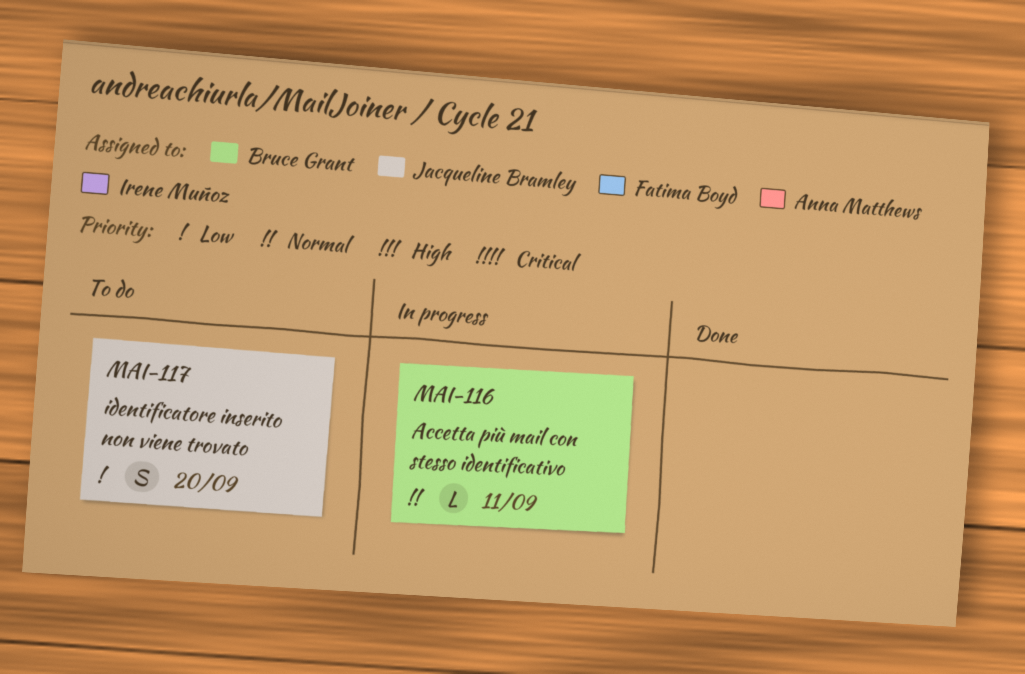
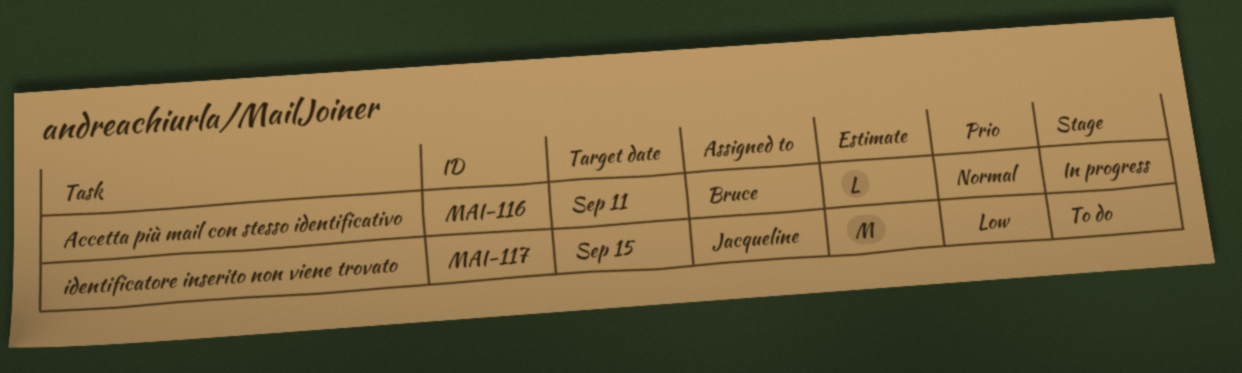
MAI-117, estimate: S -> M
MAI-117, due: Sep 20 -> Sep 15

